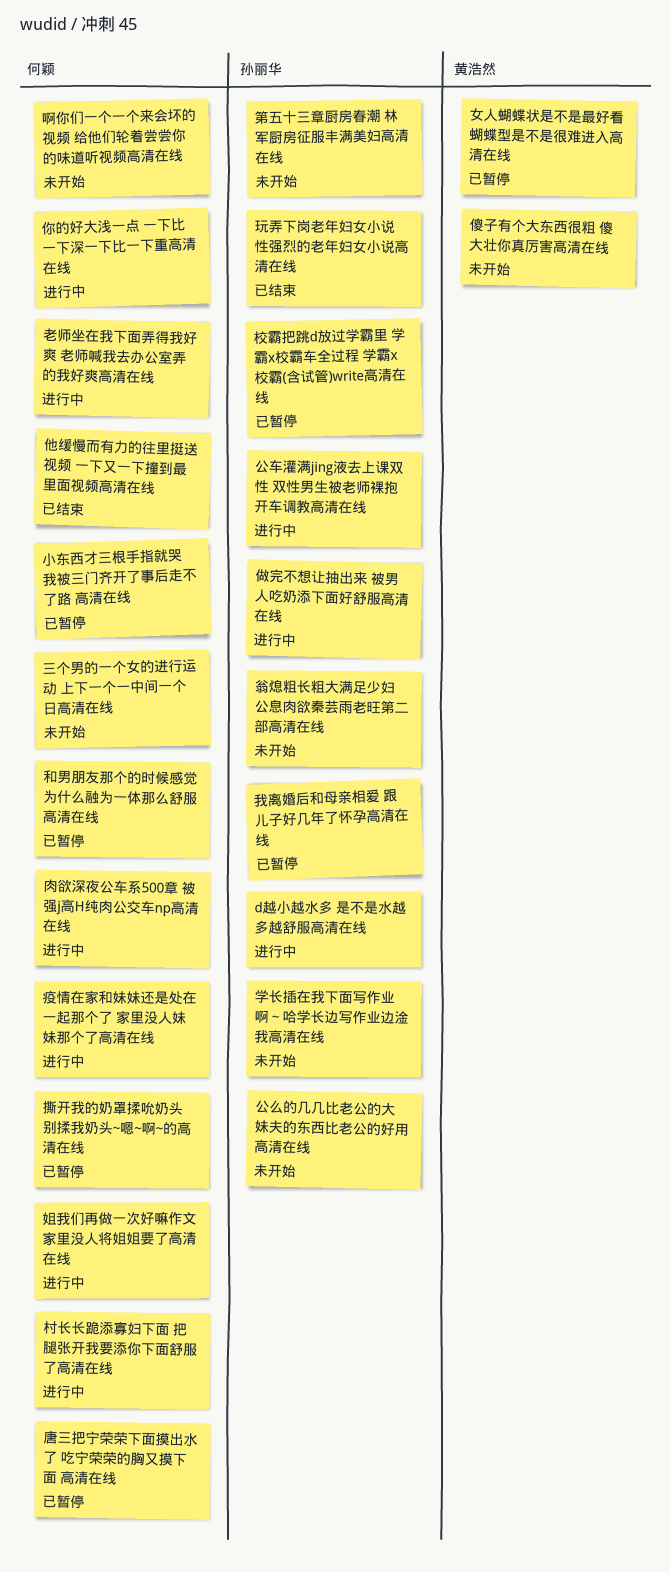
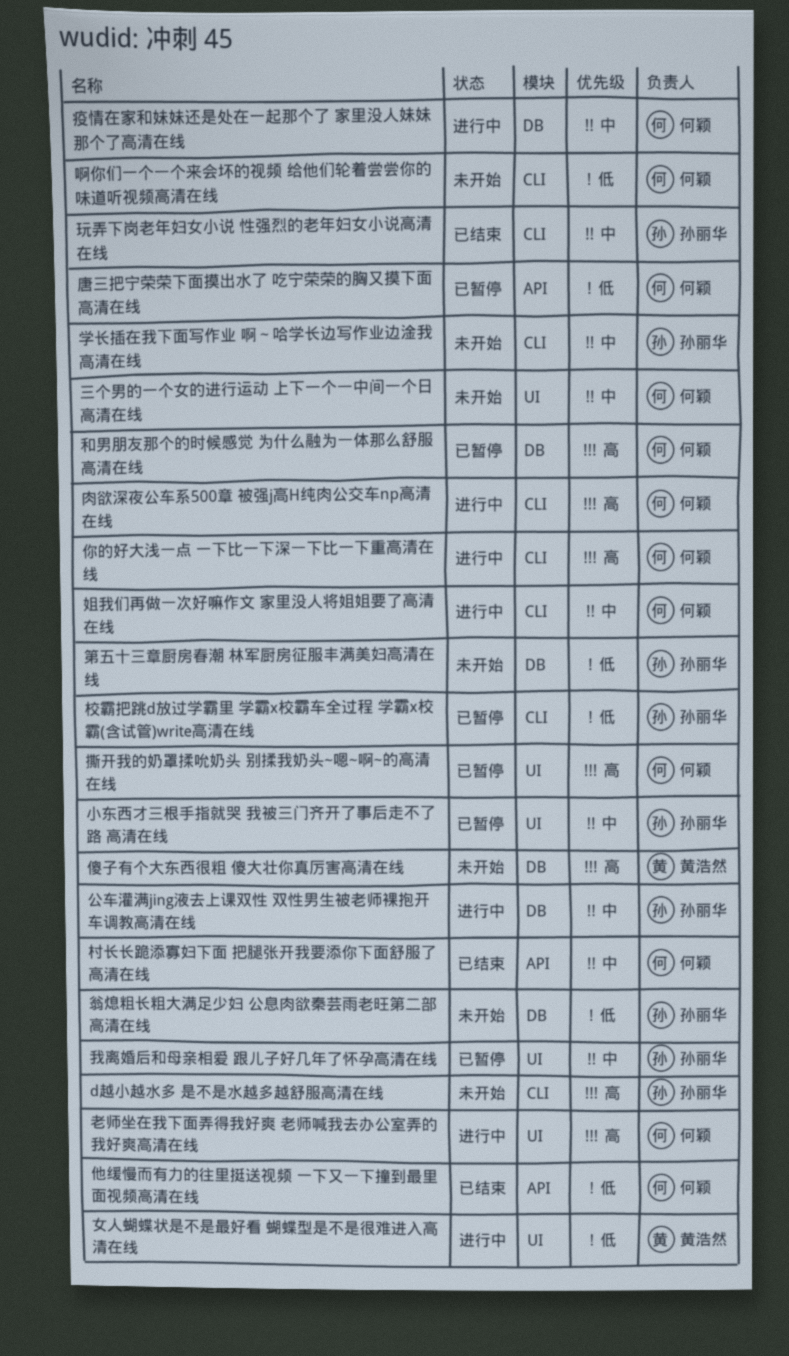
d越小越水多 是不是水越多越舒服高清在线, status: 进行中 -> 未开始
做完不想让抽出来 被男人吃奶添下面好舒服高清在线: present -> none
公么的几几比老公的大 妹夫的东西比老公的好用高清在线: present -> none
女人蝴蝶状是不是最好看 蝴蝶型是不是很难进入高清在线, status: 已暂停 -> 进行中
小东西才三根手指就哭 我被三门齐开了事后走不了路 高清在线, owner: 何颖 -> 孙丽华
村长长跪添寡妇下面 把腿张开我要添你下面舒服了高清在线, status: 进行中 -> 已结束

